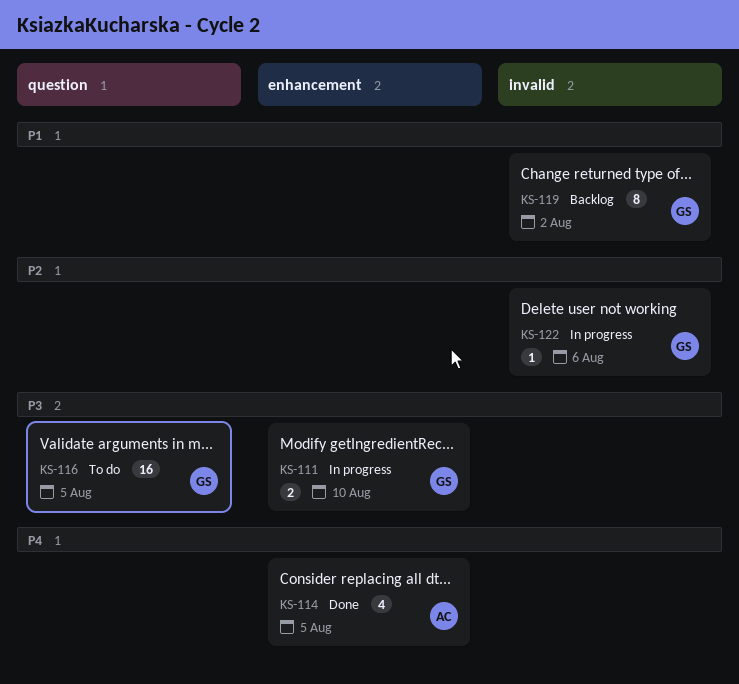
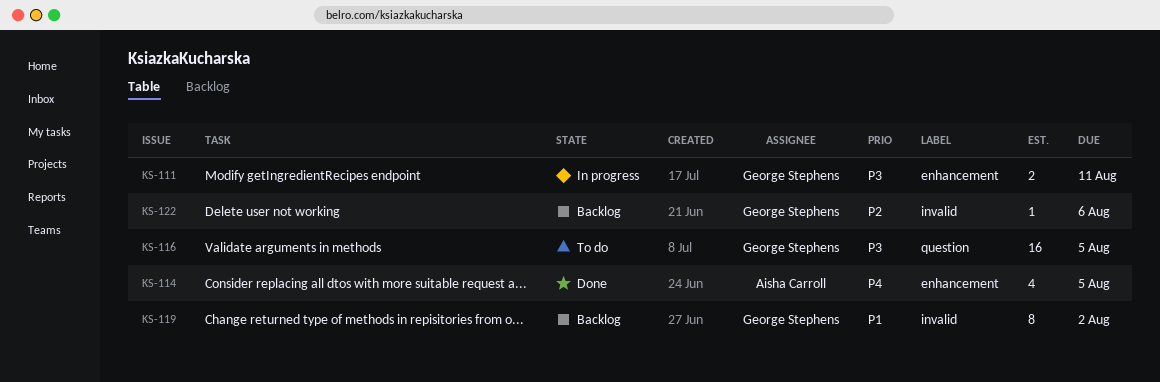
KS-111, due: Aug 10 -> Aug 11
KS-122, status: In progress -> Backlog

